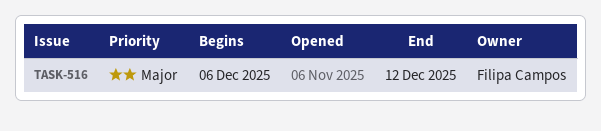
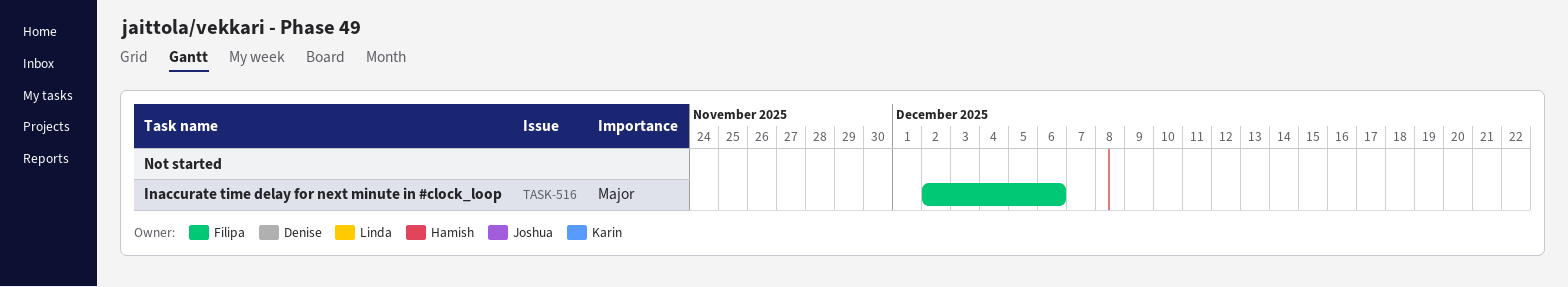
TASK-516, start: Dec 6 -> Dec 2
TASK-516, due: Dec 12 -> Dec 6

